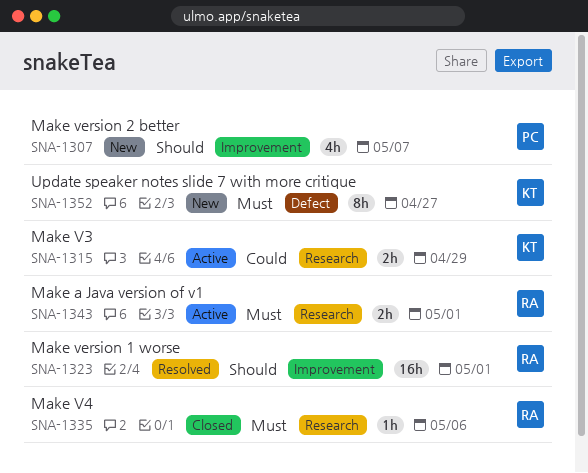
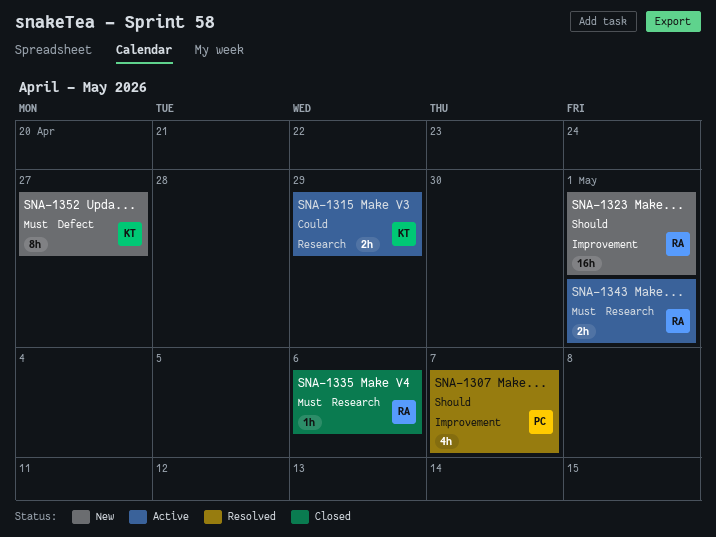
SNA-1307, status: New -> Resolved
SNA-1323, status: Resolved -> New

